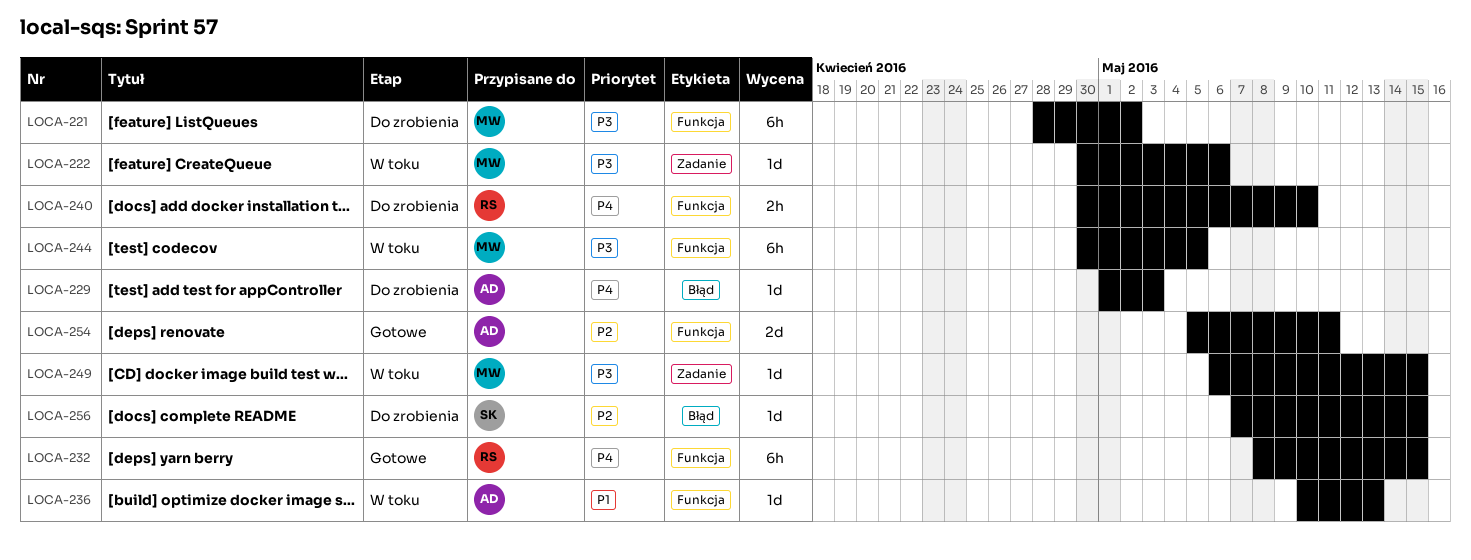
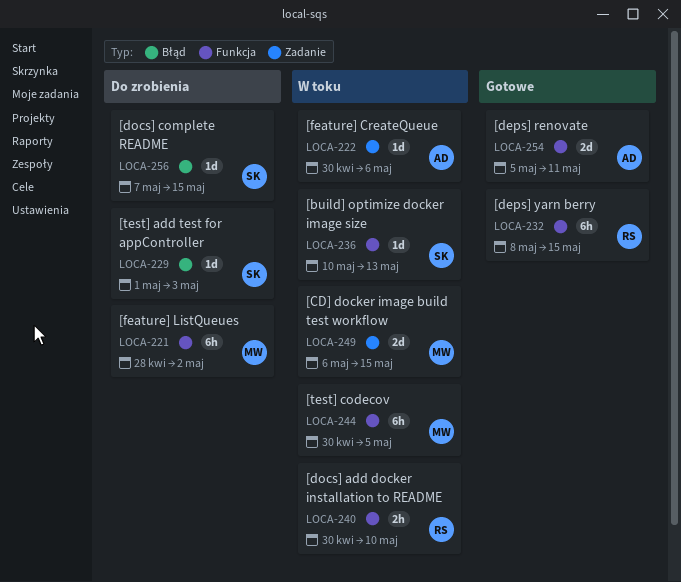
LOCA-222, owner: MW -> AD
LOCA-229, owner: AD -> SK
LOCA-236, owner: AD -> SK
LOCA-240, status: Do zrobienia -> W toku
LOCA-249, estimate: 1d -> 2d

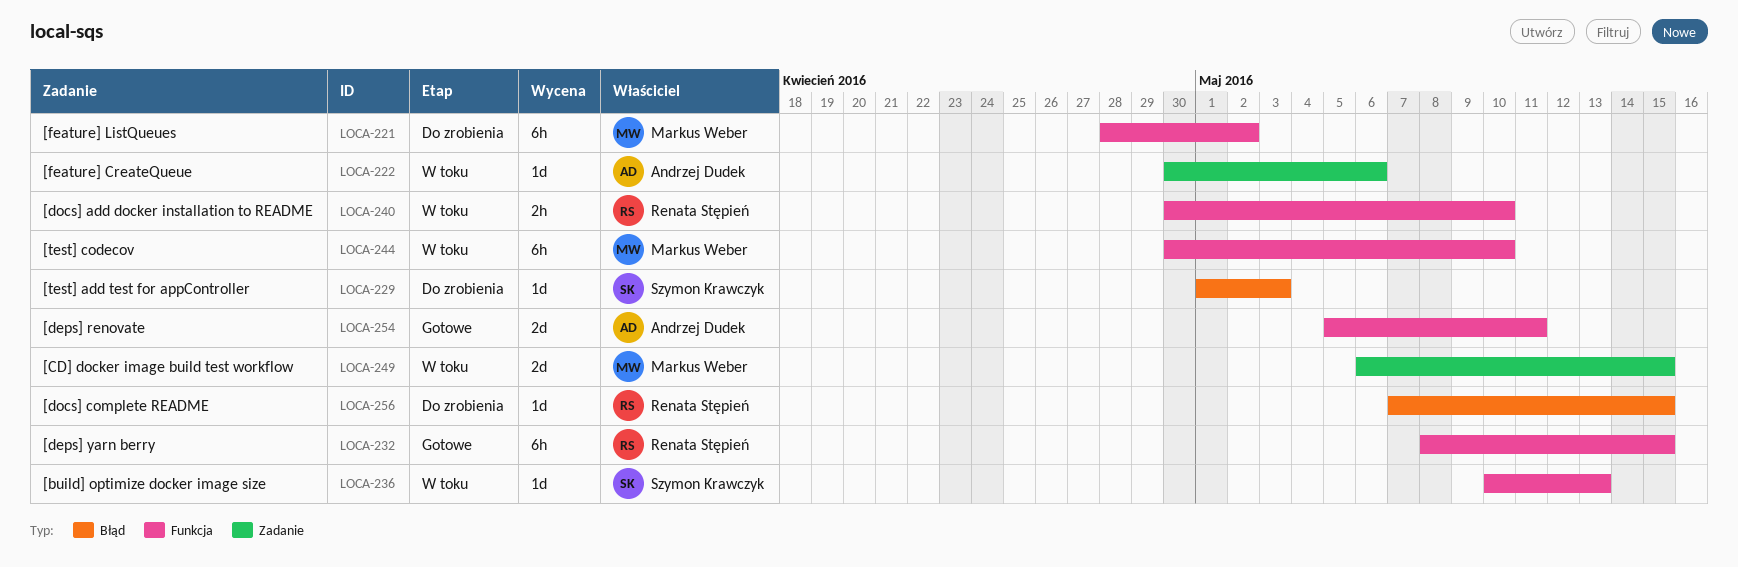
LOCA-244, due: May 5 -> May 10
LOCA-256, owner: Szymon Krawczyk -> Renata Stępień

